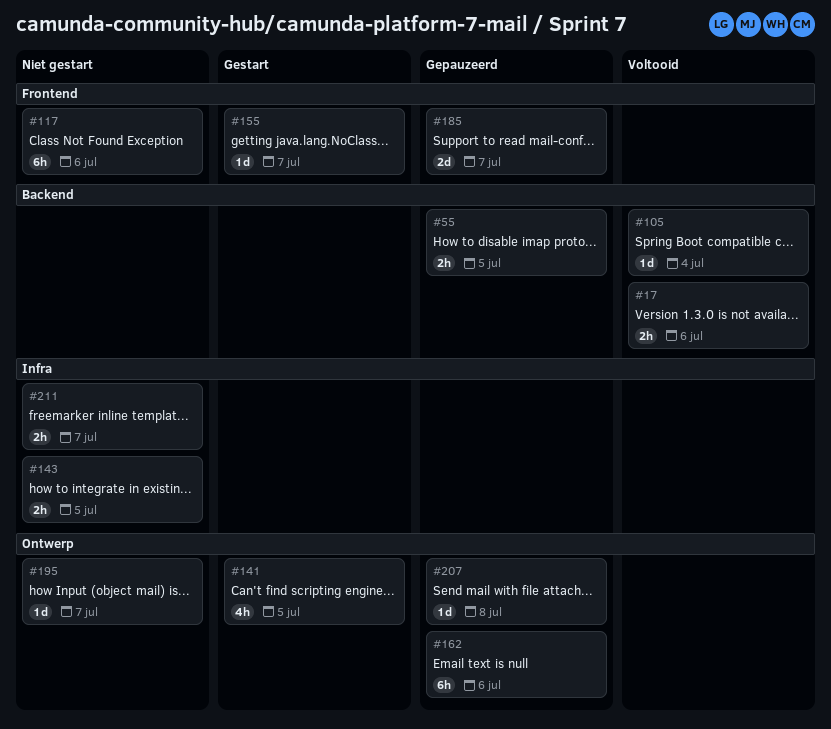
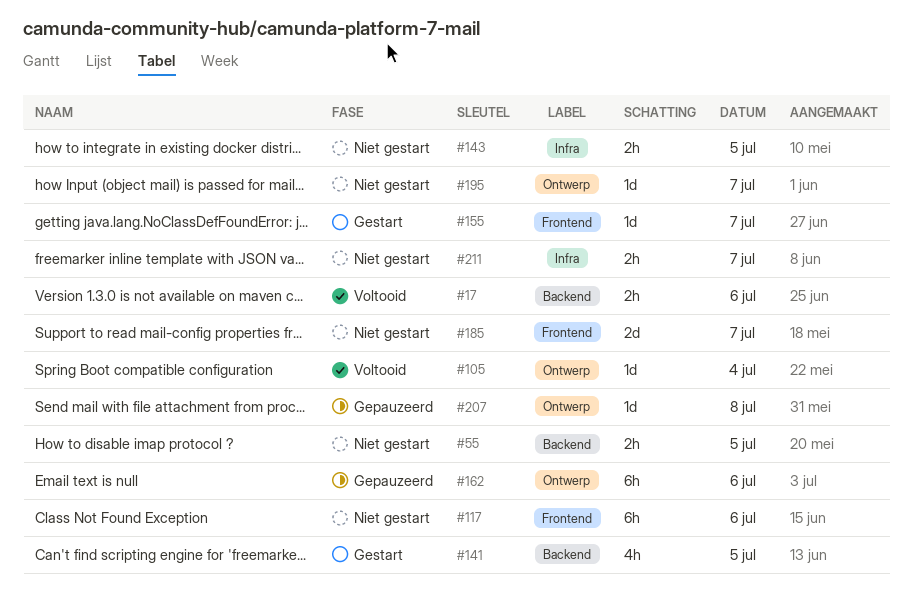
#55, status: Gepauzeerd -> Niet gestart
#105, label: Backend -> Ontwerp
#141, label: Ontwerp -> Backend
#185, status: Gepauzeerd -> Niet gestart

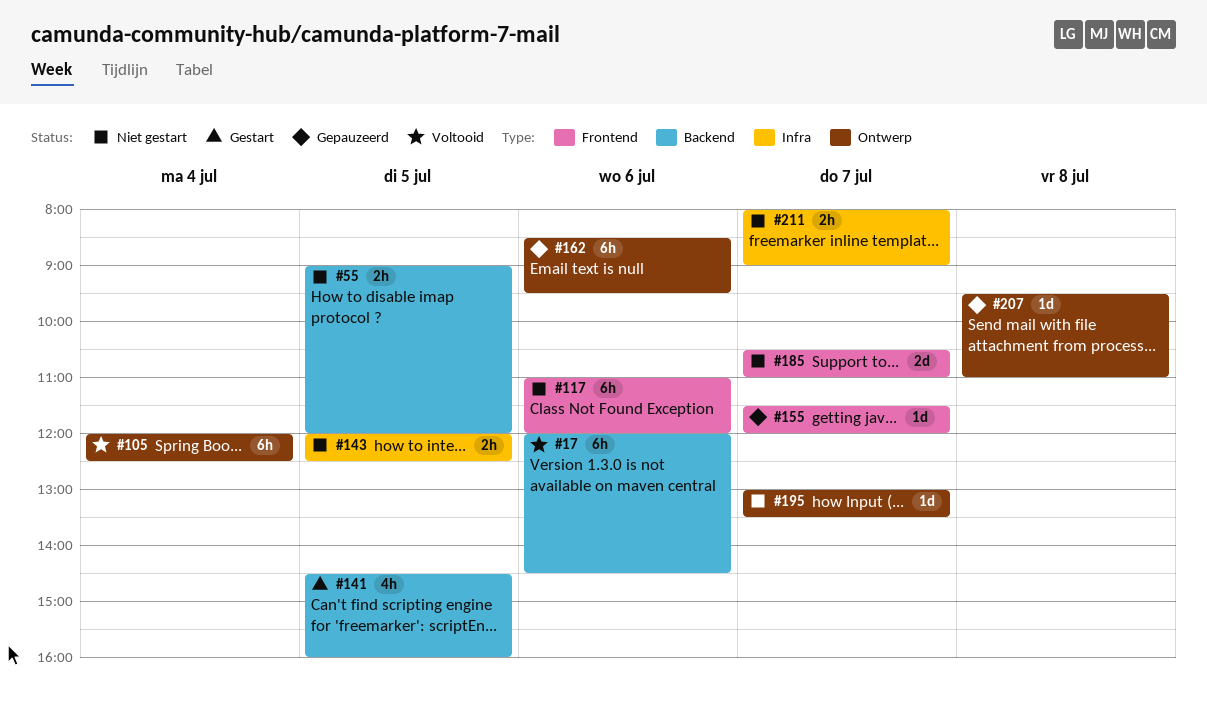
#17, estimate: 2h -> 6h
#105, estimate: 1d -> 6h
#155, status: Gestart -> Gepauzeerd

